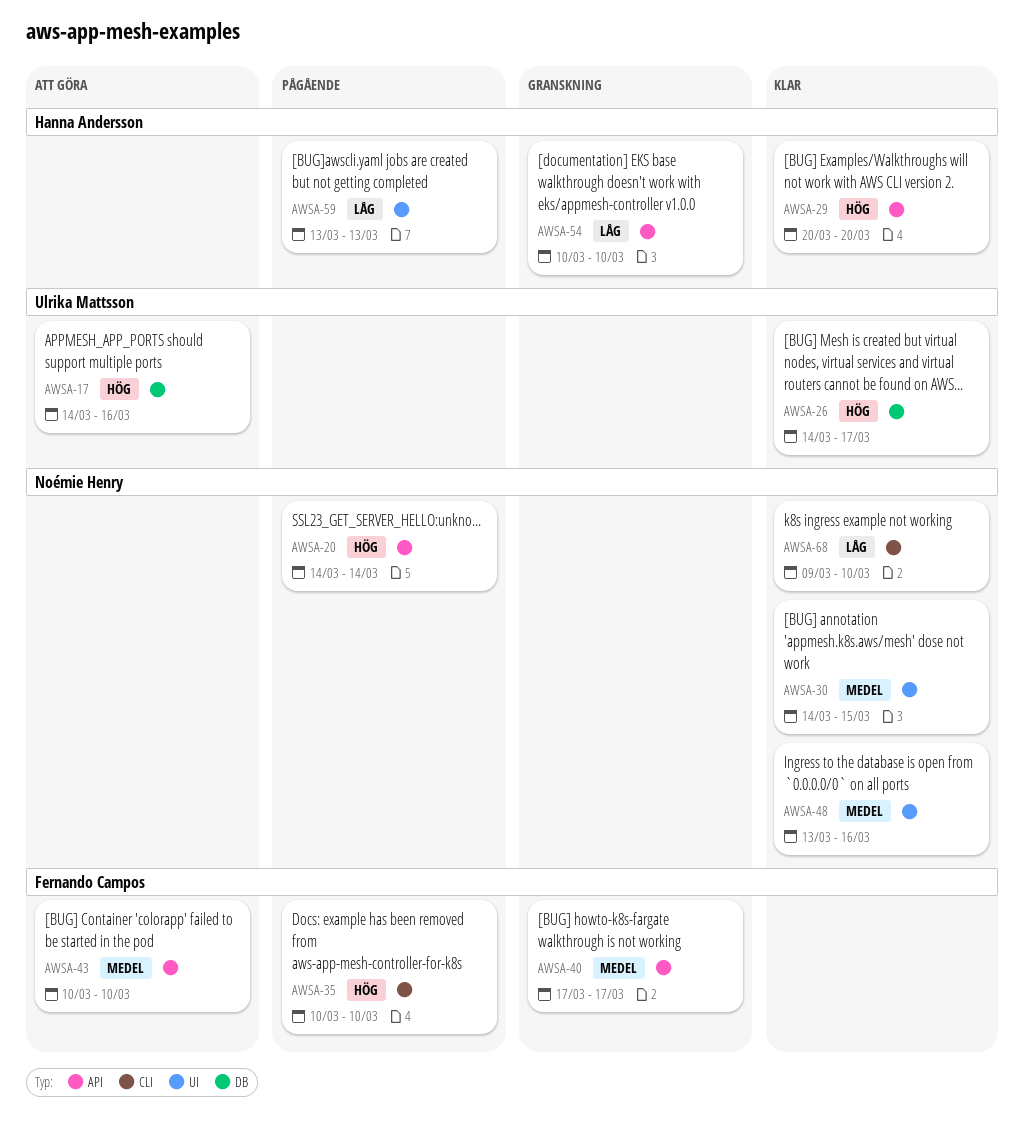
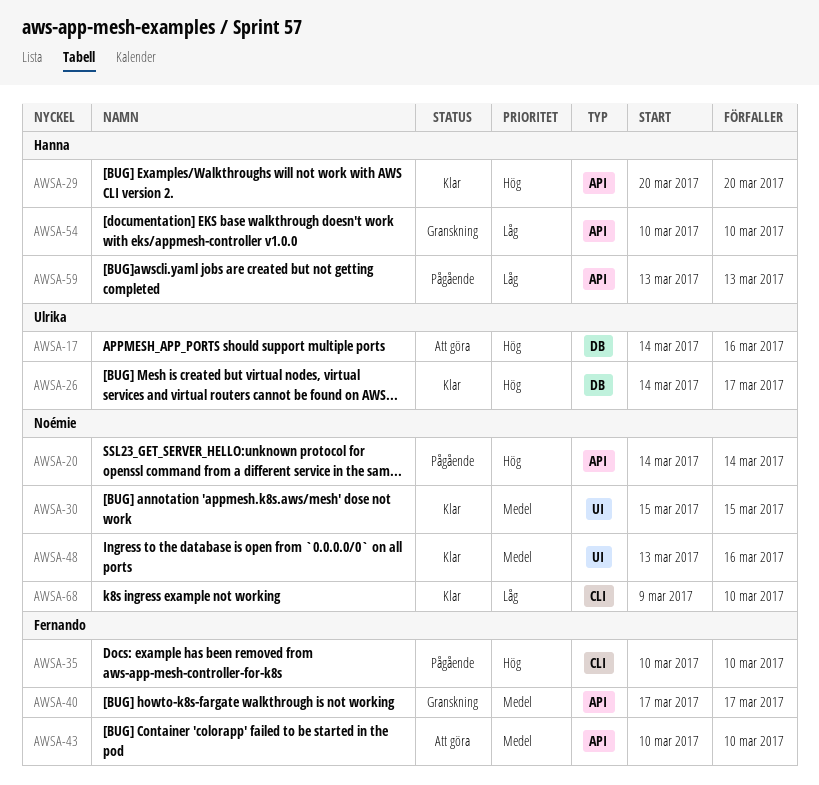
AWSA-30, start: Mar 14 -> Mar 15
AWSA-59, label: UI -> API

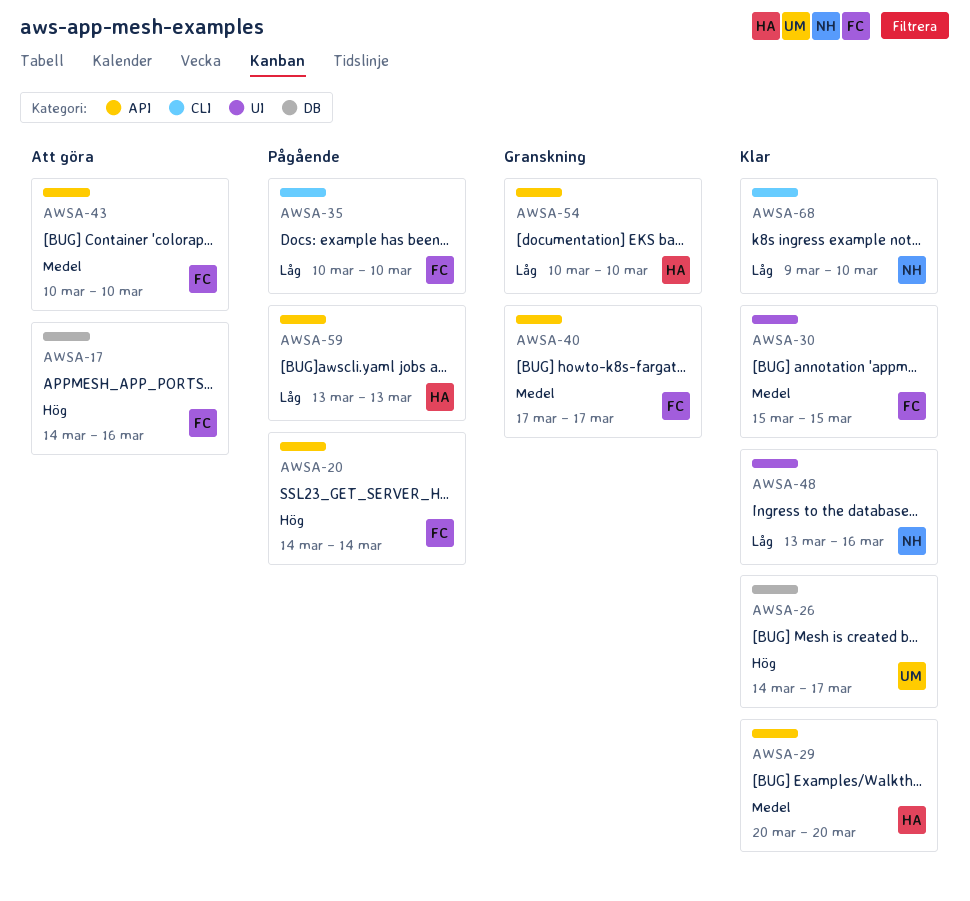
AWSA-17, owner: Ulrika -> Fernando
AWSA-20, owner: Noémie -> Fernando
AWSA-29, priority: Hög -> Medel
AWSA-30, owner: Noémie -> Fernando
AWSA-35, priority: Hög -> Låg
AWSA-48, priority: Medel -> Låg

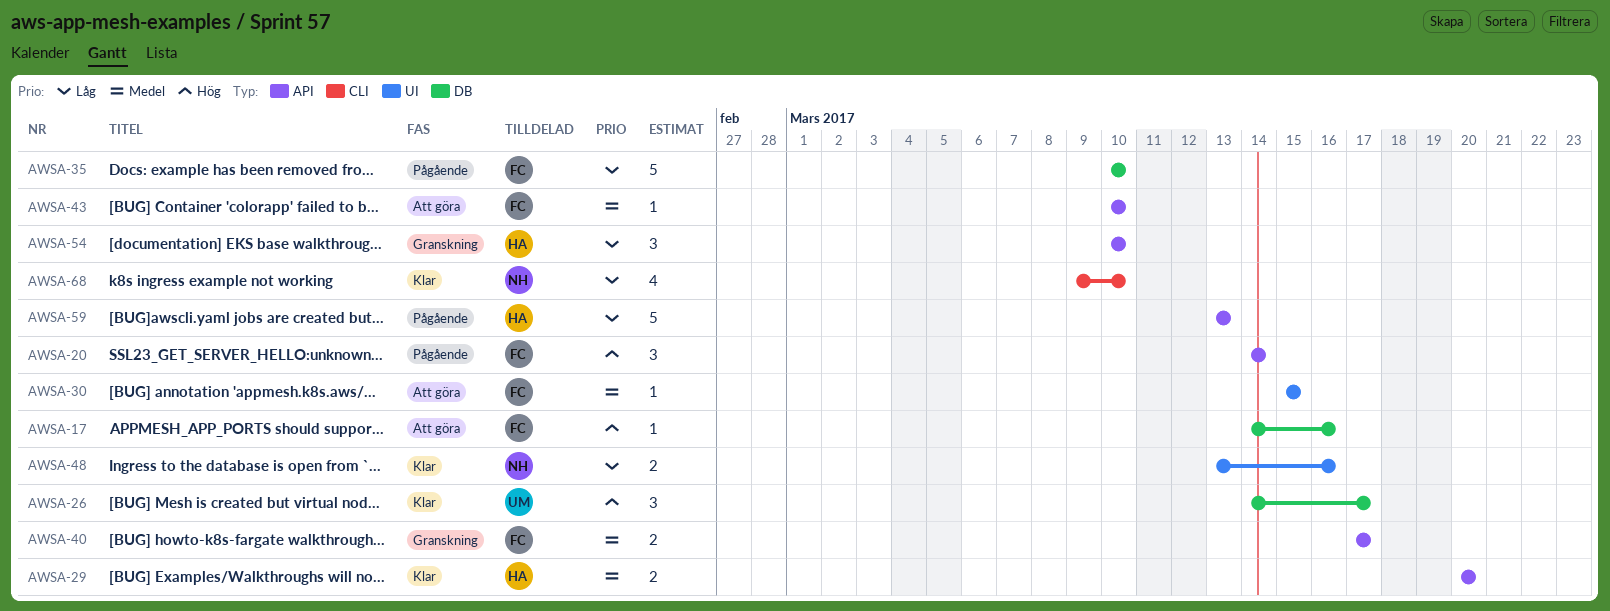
AWSA-30, status: Klar -> Att göra
AWSA-35, label: CLI -> DB

